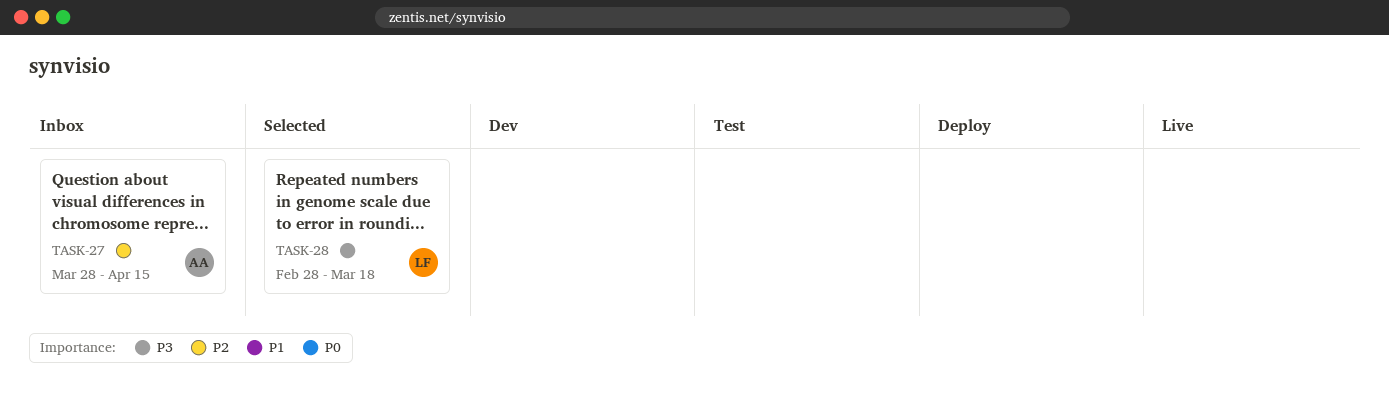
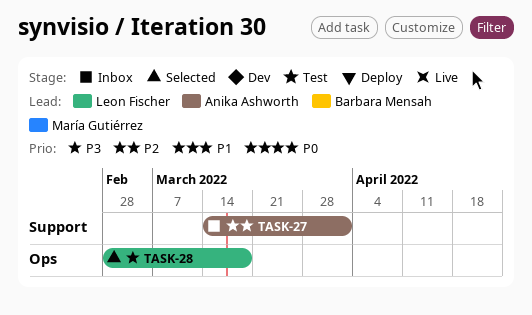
TASK-27, start: Mar 28 -> Mar 14
TASK-27, due: Apr 15 -> Apr 1

